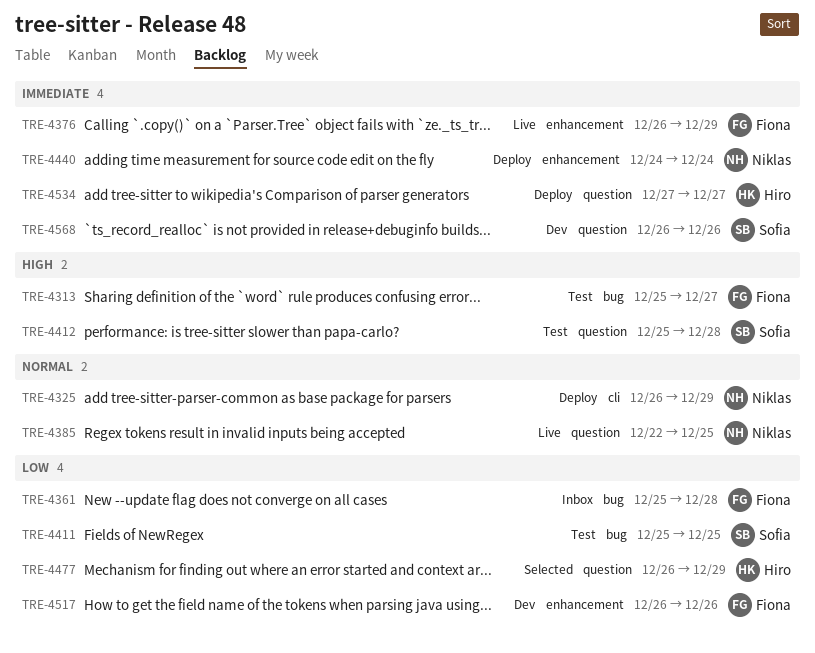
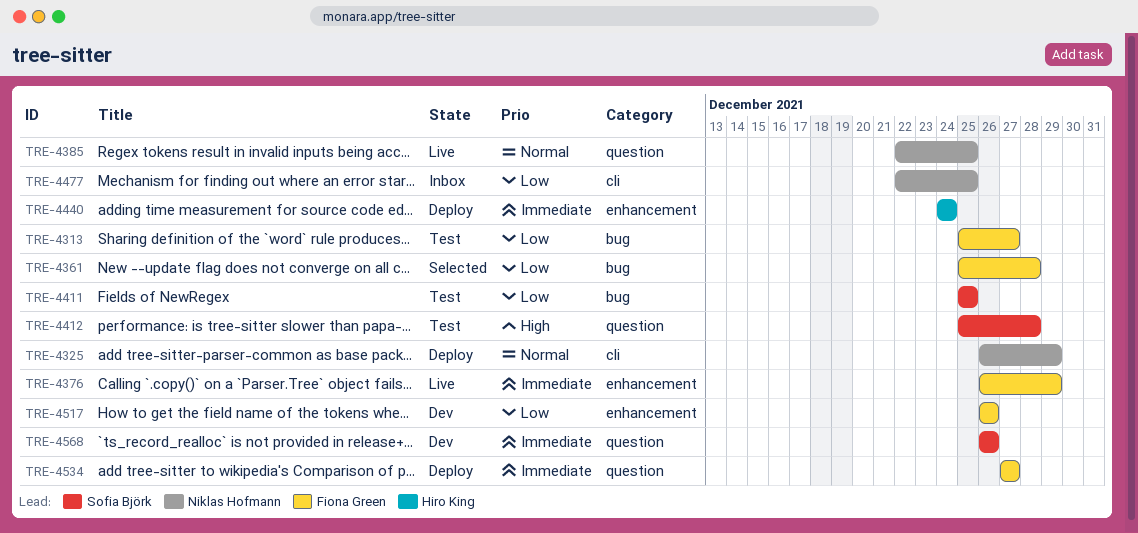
TRE-4313, priority: High -> Low
TRE-4361, status: Inbox -> Selected
TRE-4440, owner: Niklas Hofmann -> Hiro King
TRE-4477, status: Selected -> Inbox
TRE-4477, owner: Hiro King -> Niklas Hofmann
TRE-4477, label: question -> cli
TRE-4477, start: Dec 26 -> Dec 22
TRE-4477, due: Dec 29 -> Dec 25
TRE-4534, owner: Hiro King -> Fiona Green

